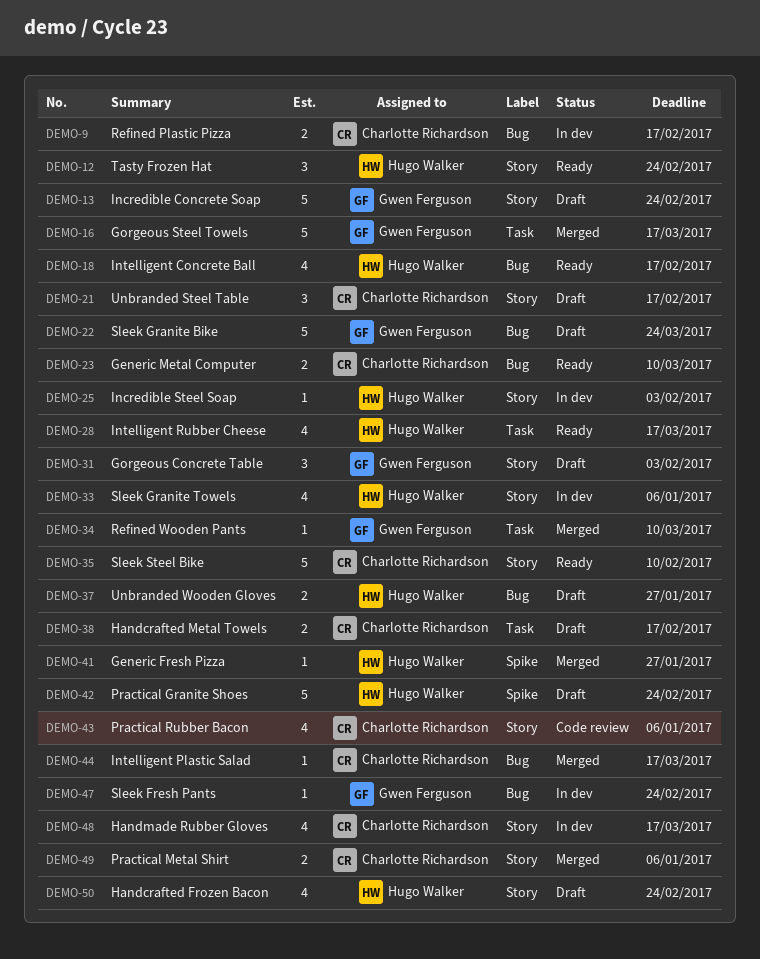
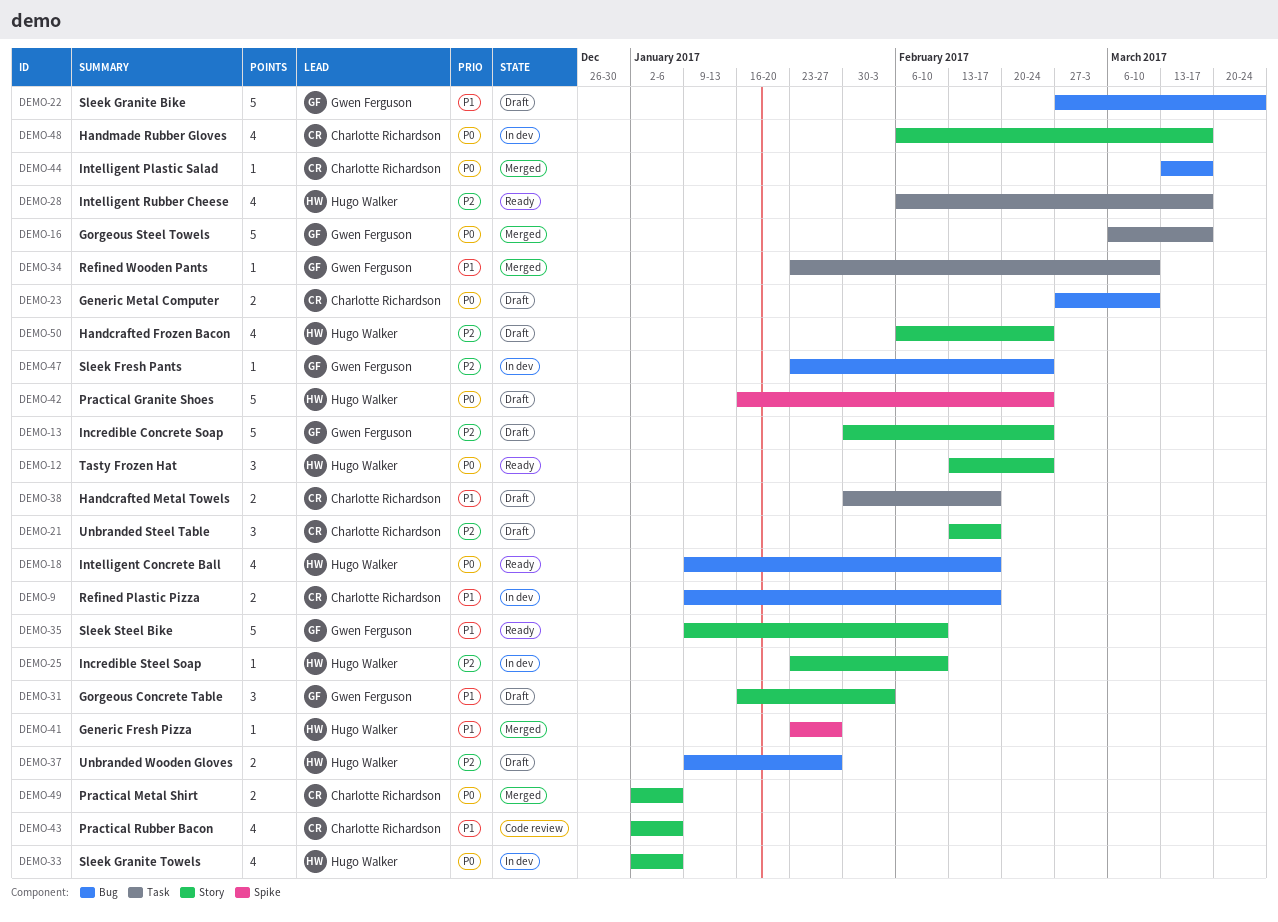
DEMO-23, status: Ready -> Draft
DEMO-25, due: Feb 3 -> Feb 10
DEMO-35, owner: Charlotte Richardson -> Gwen Ferguson

